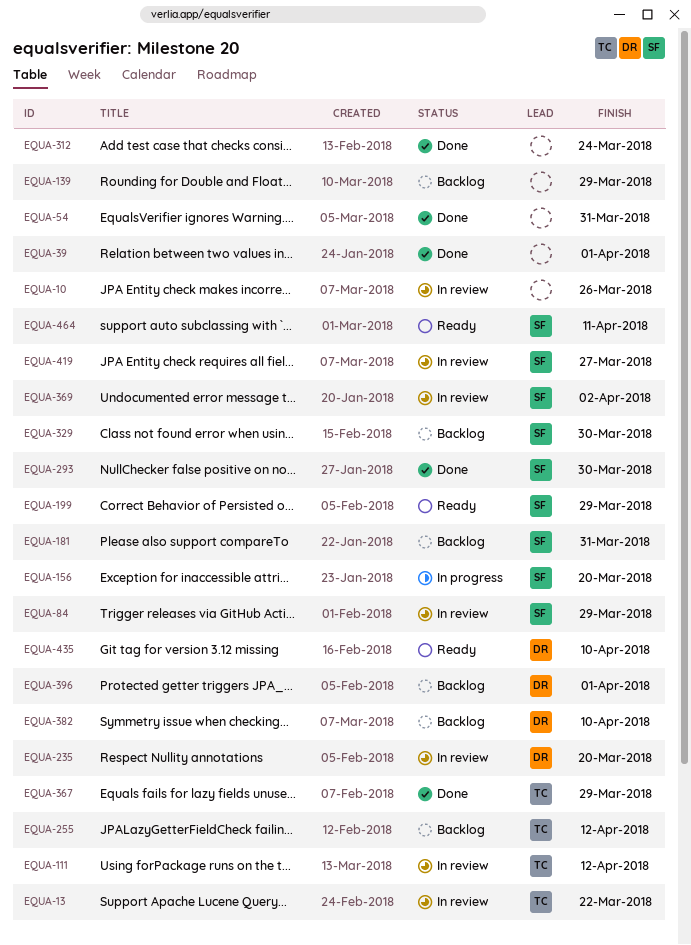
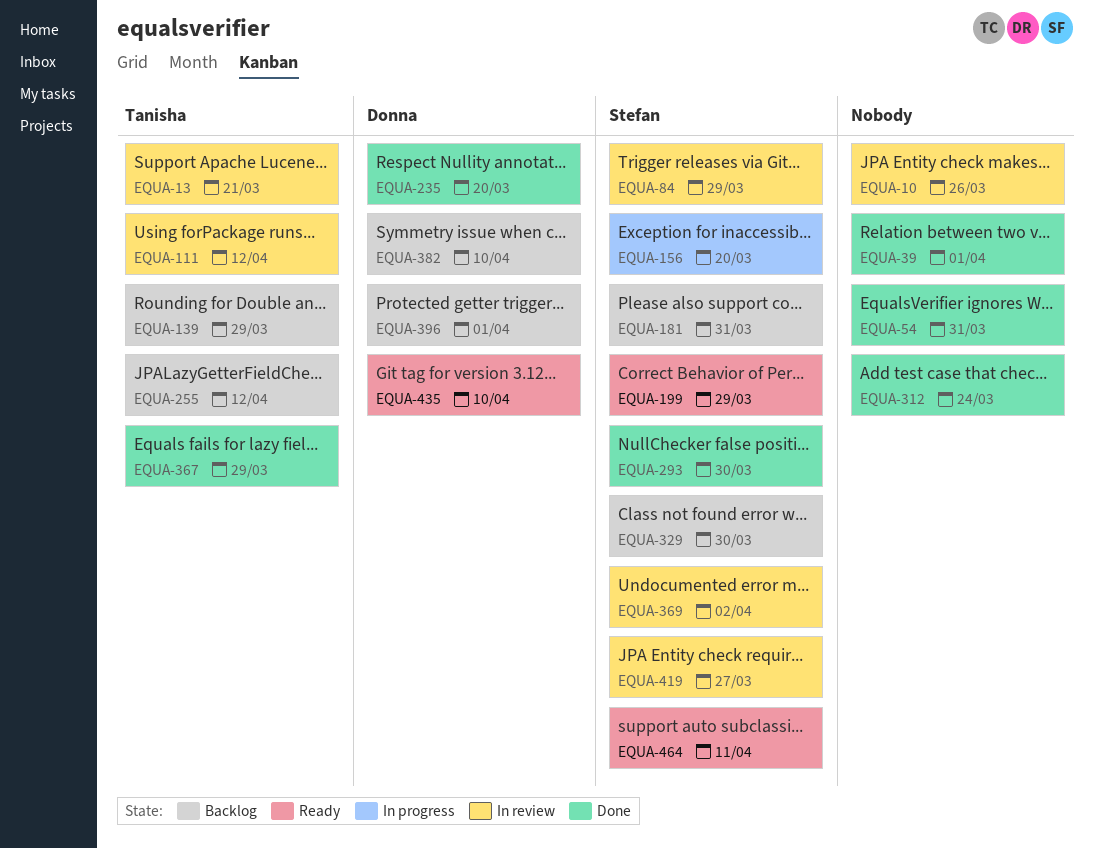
EQUA-13, due: Mar 22 -> Mar 21
EQUA-139, owner: none -> Tanisha
EQUA-235, status: In review -> Done

